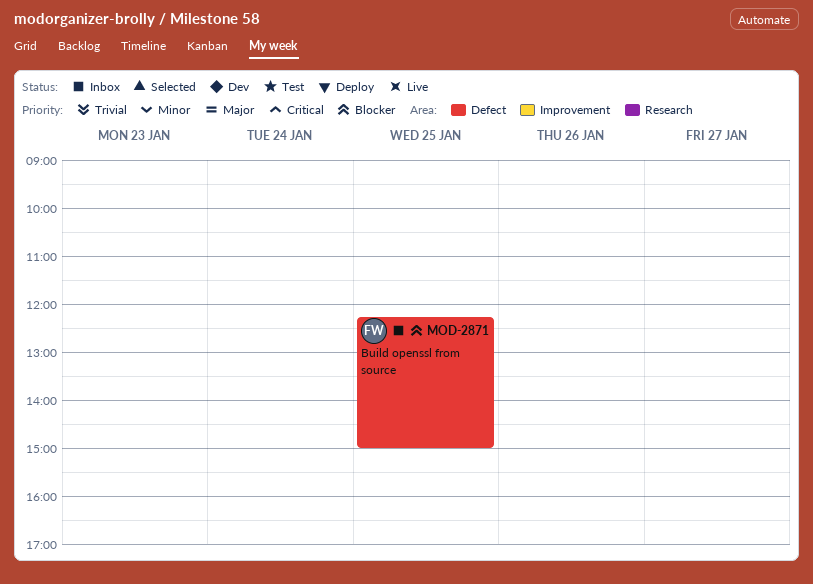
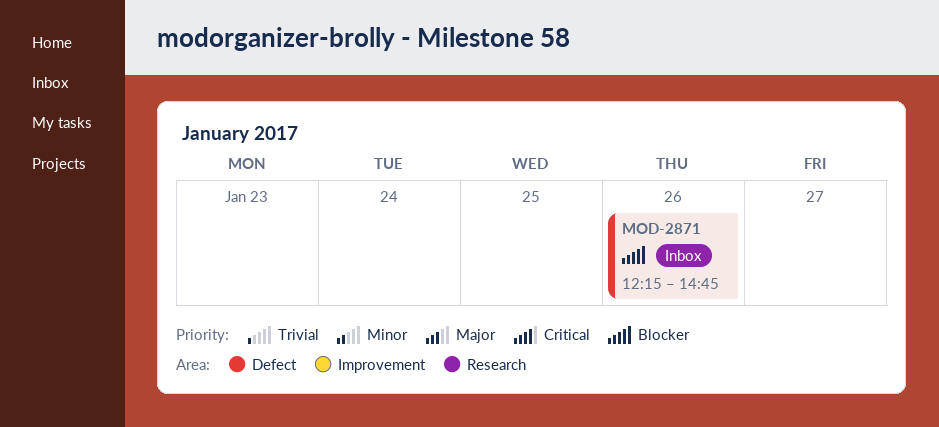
MOD-2871, day: Jan 25 -> Jan 26
MOD-2871, ends: 15:00 -> 14:45

